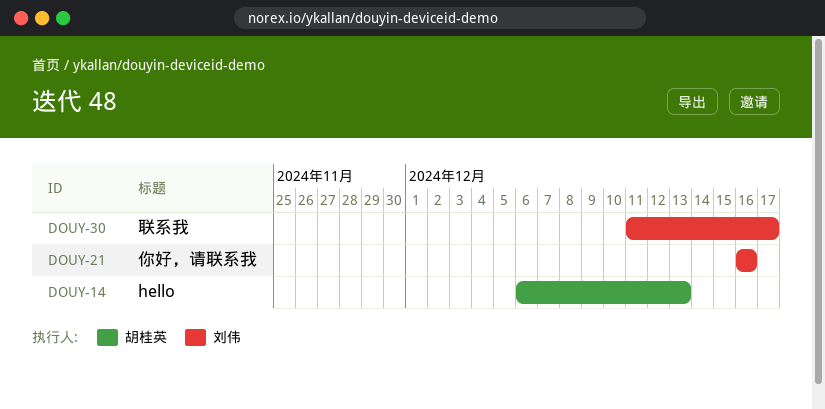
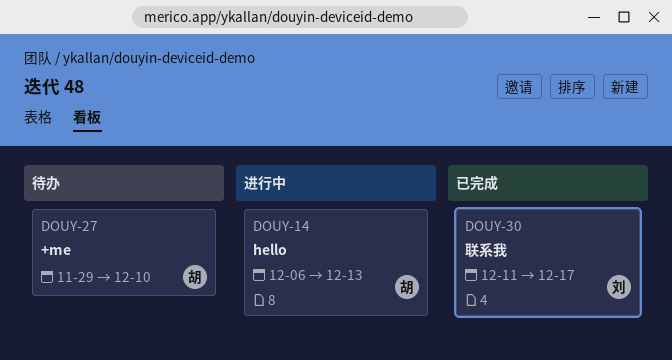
DOUY-21: present -> none
DOUY-27: none -> present

